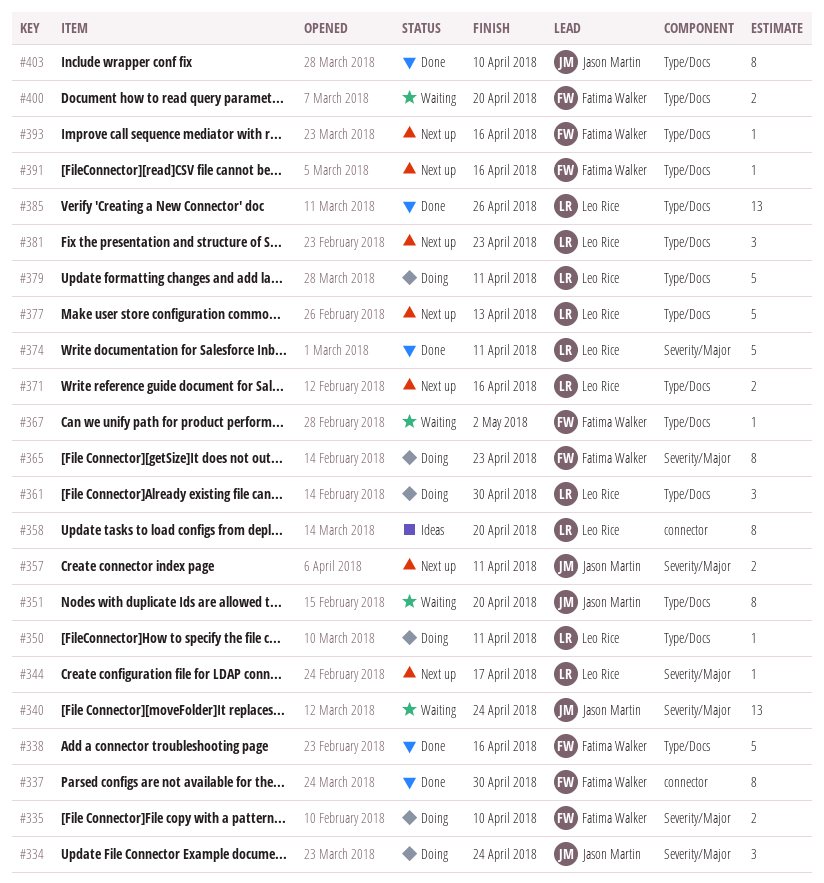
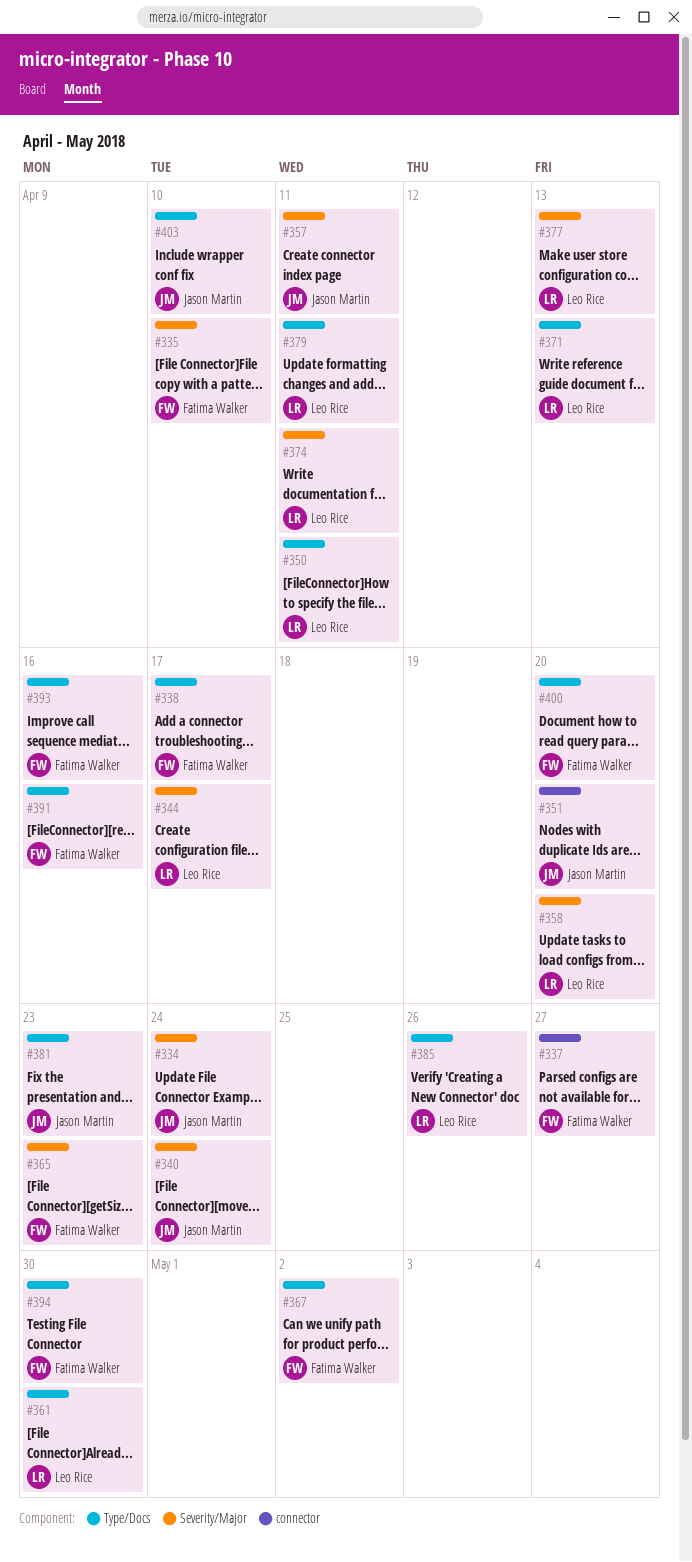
#337, due: Apr 30 -> Apr 27
#338, due: Apr 16 -> Apr 17
#351, label: Type/Docs -> connector
#358, label: connector -> Severity/Major
#371, due: Apr 16 -> Apr 13
#377, label: Type/Docs -> Severity/Major
#381, owner: Leo Rice -> Jason Martin
#394: none -> present

